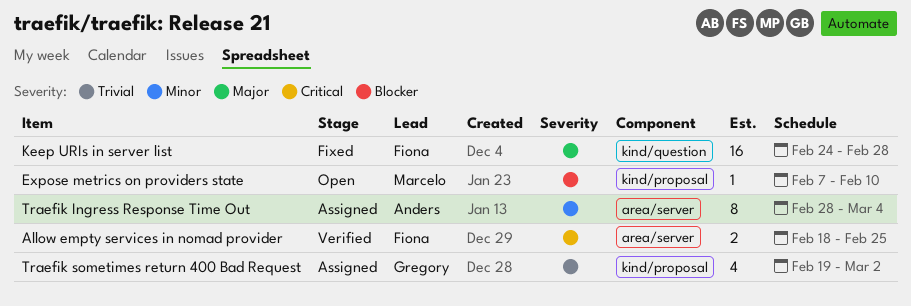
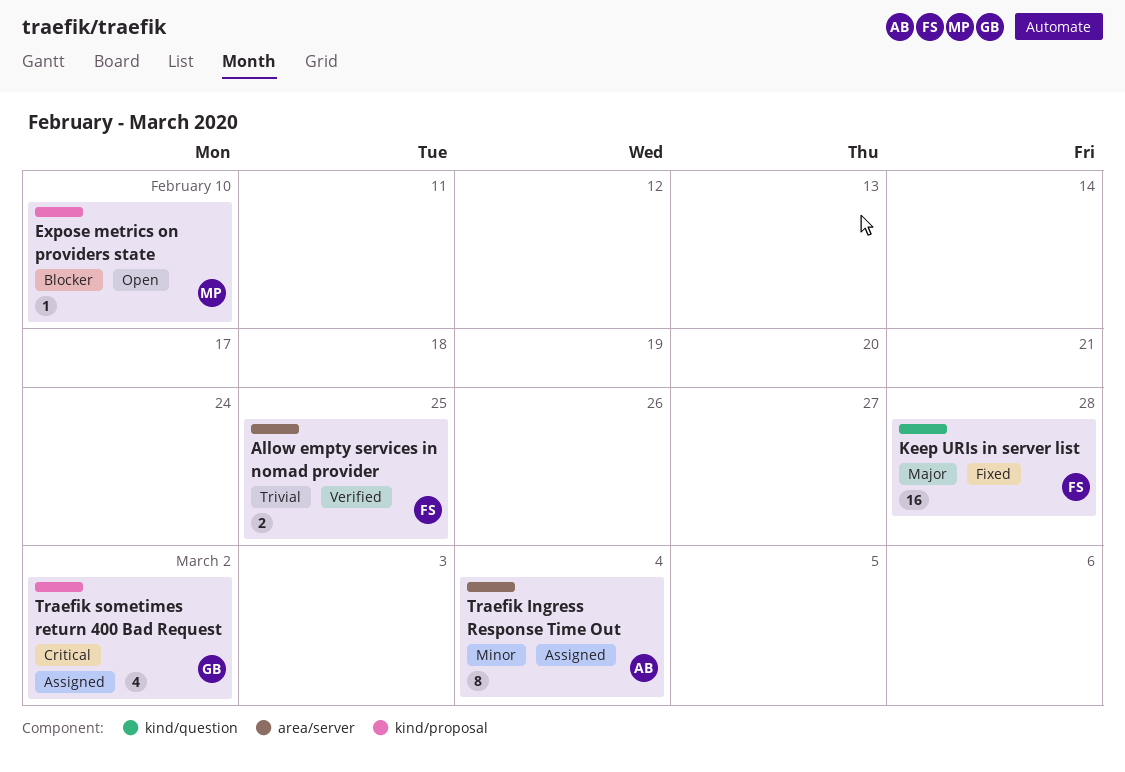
Allow empty services in nomad provider, priority: Critical -> Trivial
Traefik sometimes return 400 Bad Request, priority: Trivial -> Critical

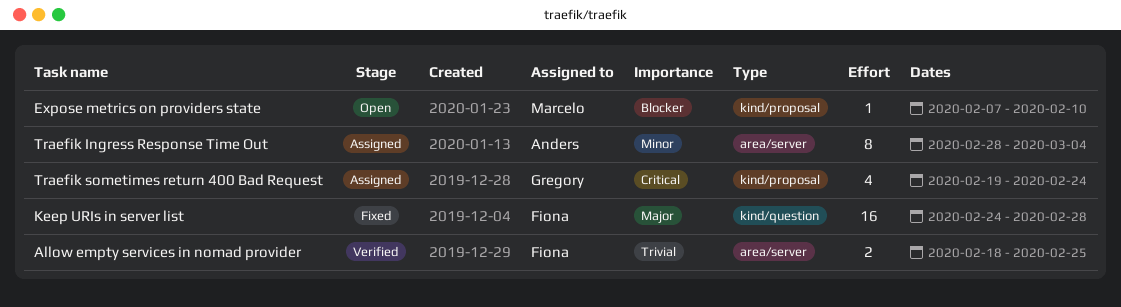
Traefik sometimes return 400 Bad Request, due: Mar 2 -> Feb 24

